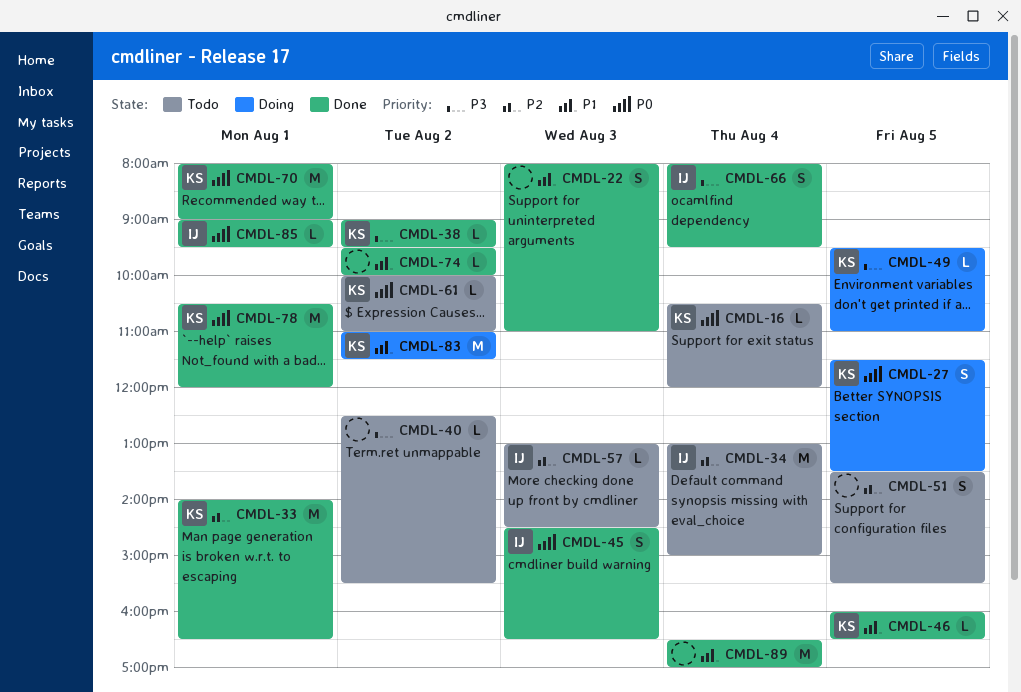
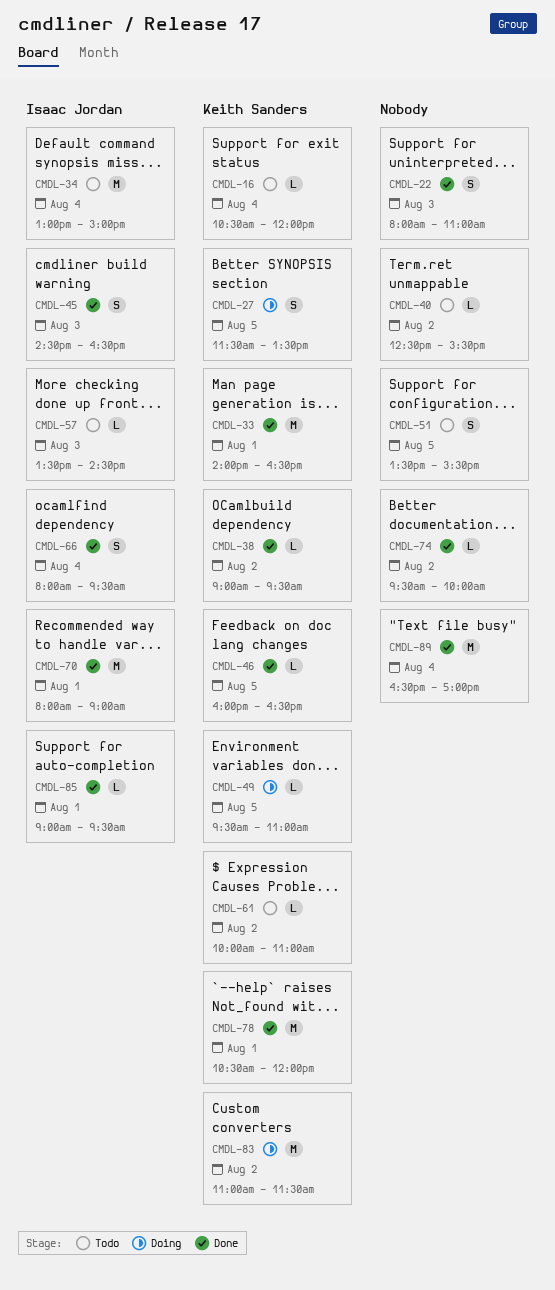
CMDL-57, begins: 13:00 -> 13:30
CMDL-70, owner: Keith Sanders -> Isaac Jordan

